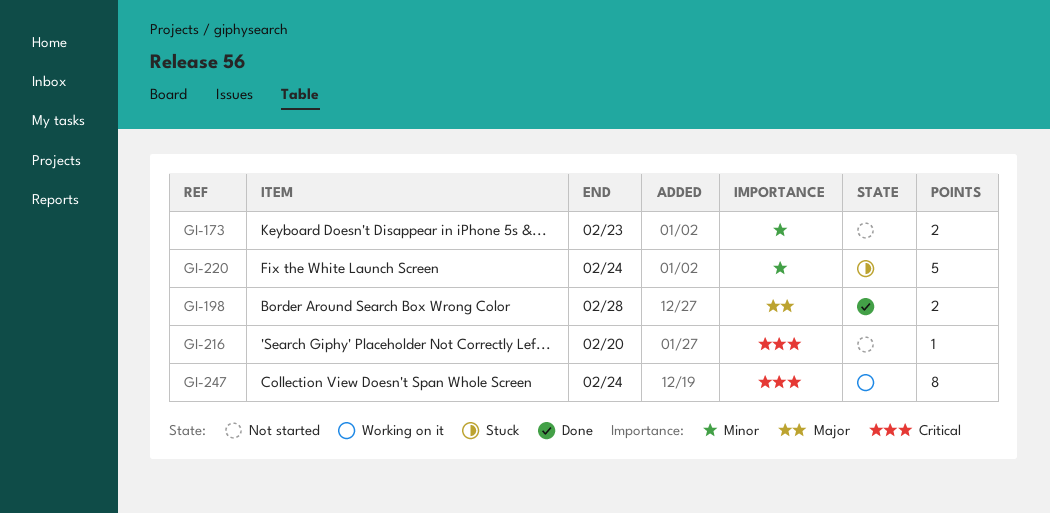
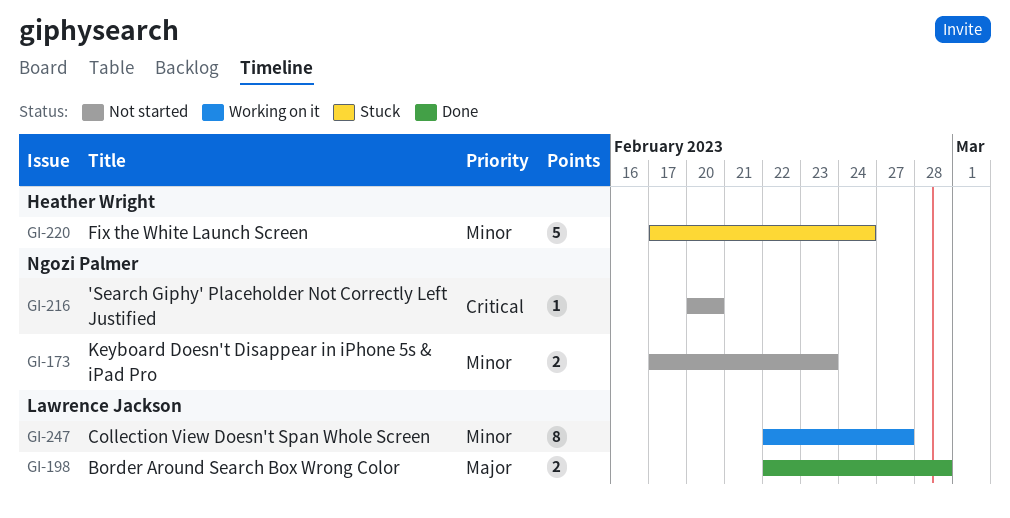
GI-247, priority: Critical -> Minor
GI-247, due: Feb 24 -> Feb 27

